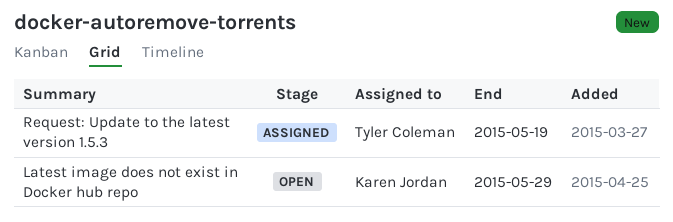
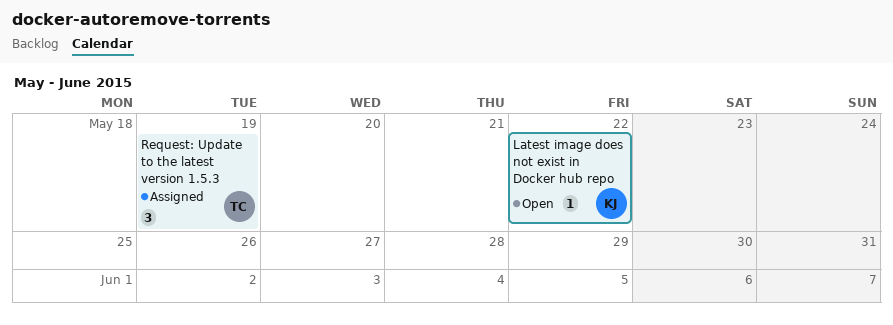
Latest image does not exist in Docker hub repo, due: May 29 -> May 22

